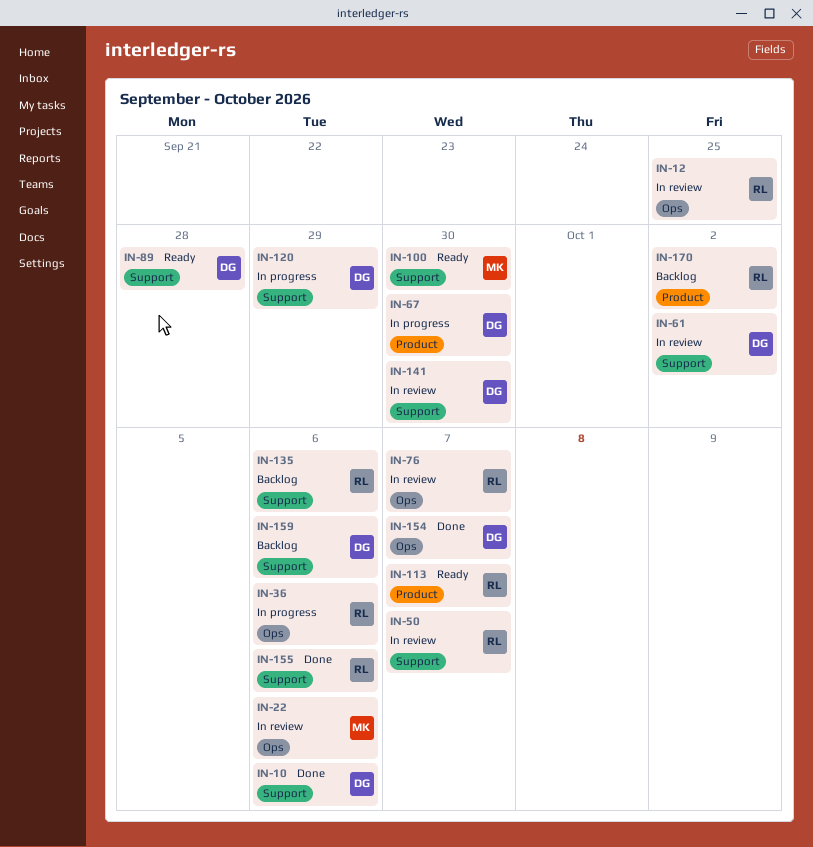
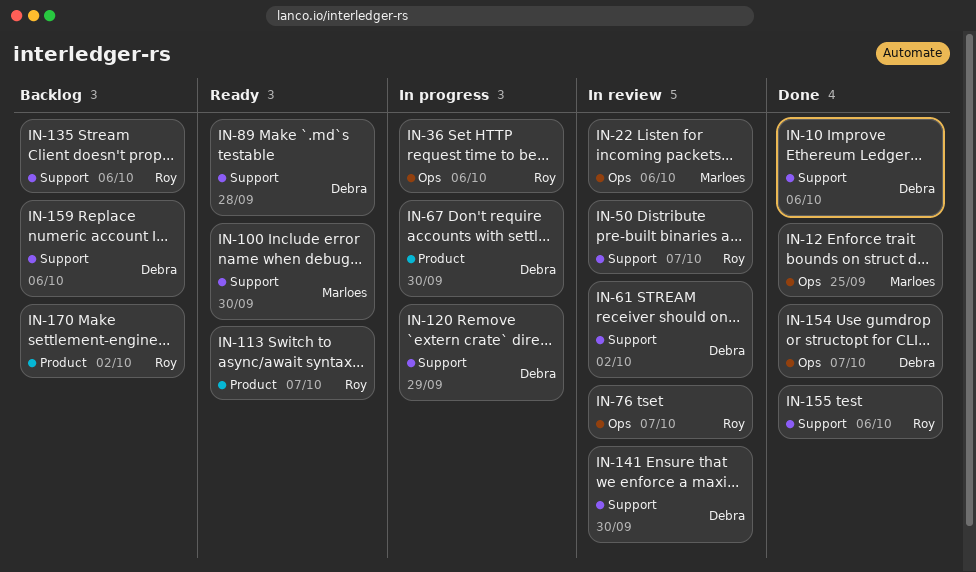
IN-12, status: In review -> Done
IN-12, owner: Roy -> Marloes

